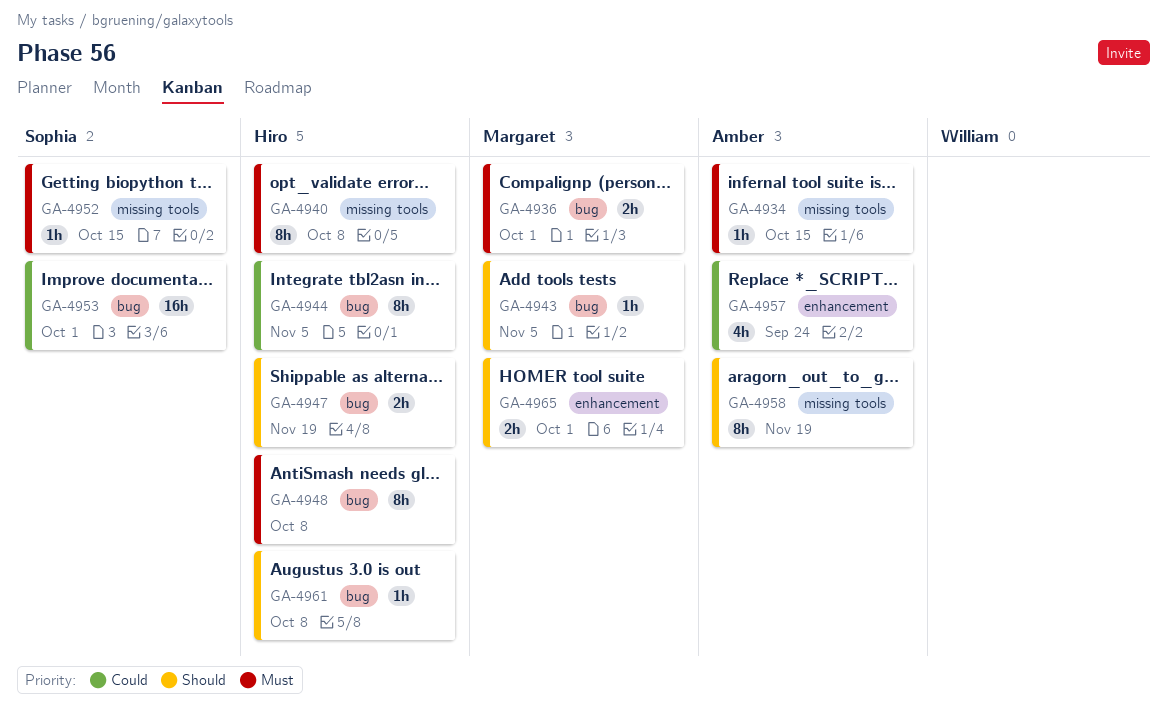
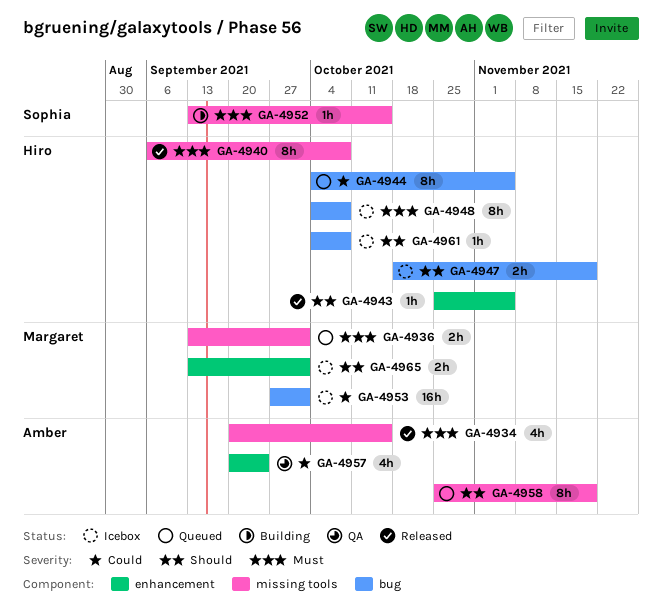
GA-4934, estimate: 1h -> 4h
GA-4936, label: bug -> missing tools
GA-4943, owner: Margaret -> Hiro
GA-4943, label: bug -> enhancement
GA-4953, owner: Sophia -> Margaret

